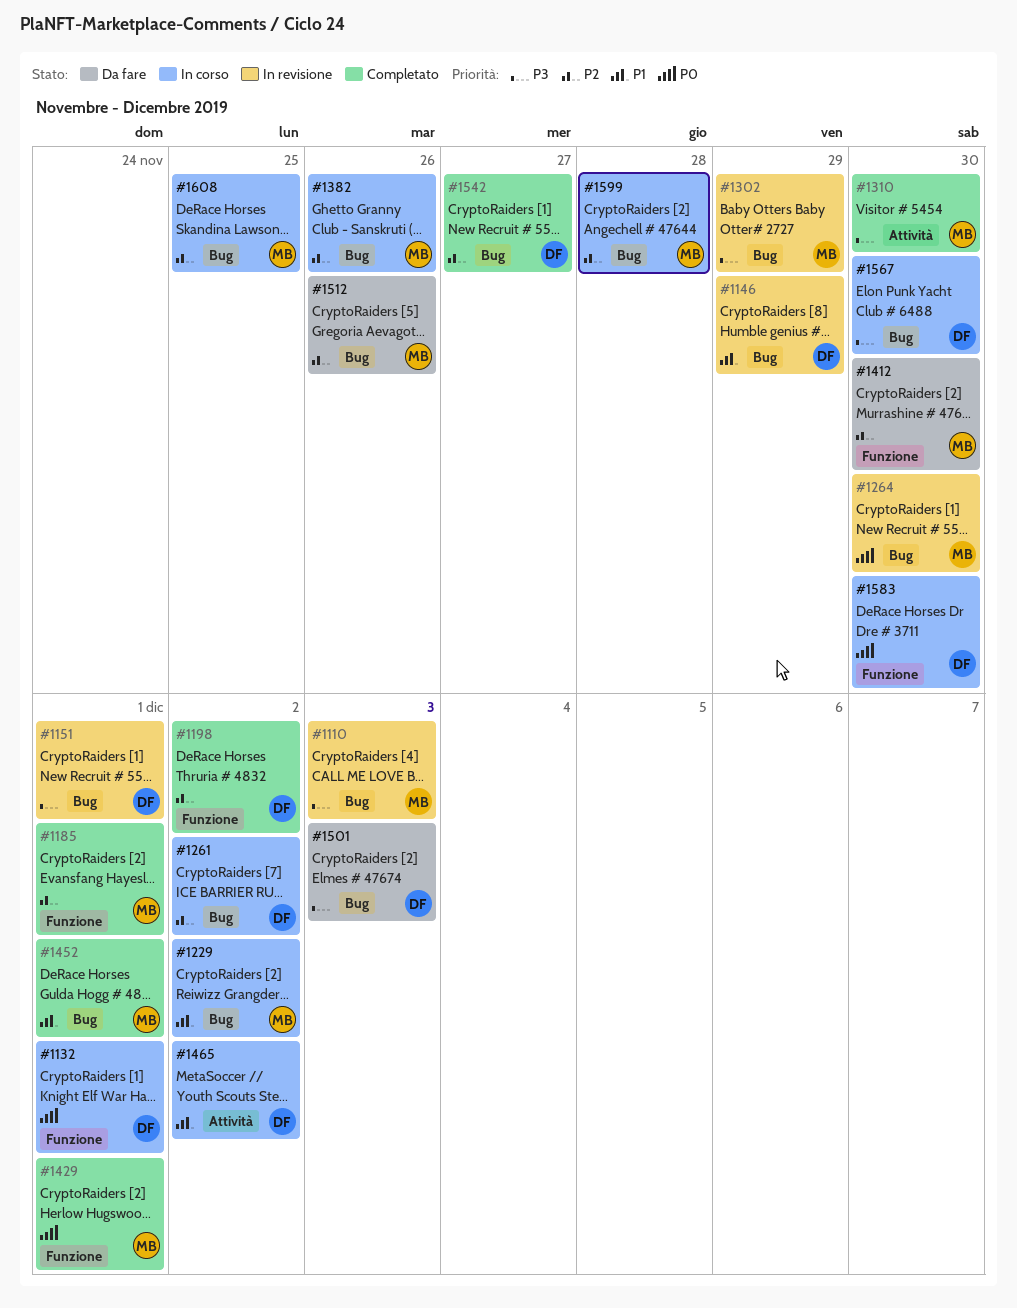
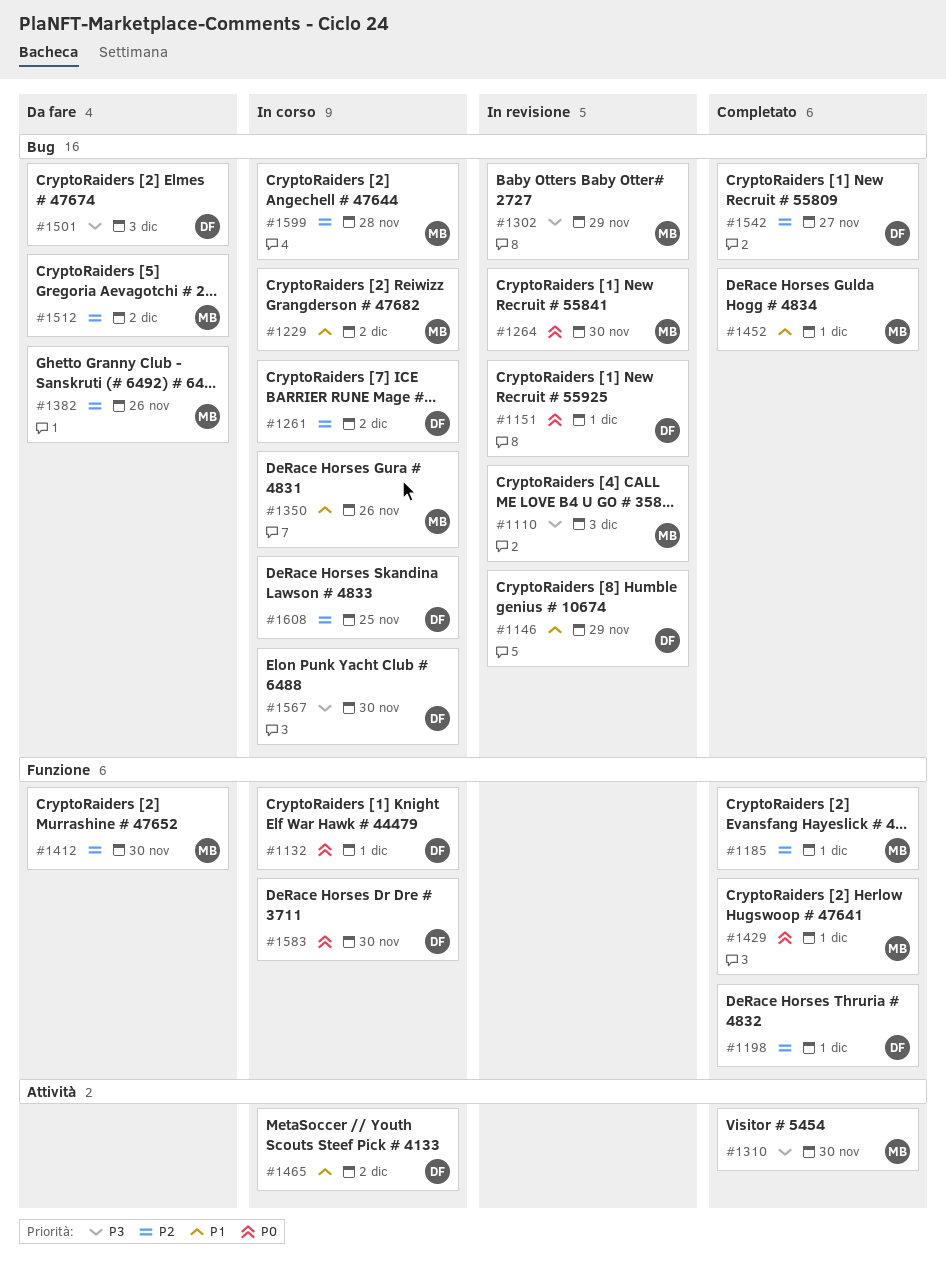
#1151, priority: P3 -> P0
#1198, due: Dec 2 -> Dec 1
#1350: none -> present
#1382, status: In corso -> Da fare
#1512, due: Nov 26 -> Dec 2
#1608, owner: MB -> DF

